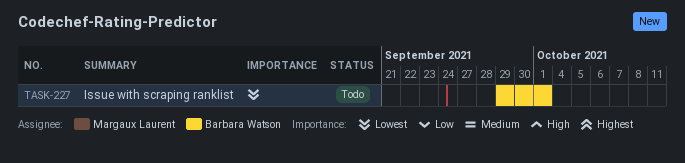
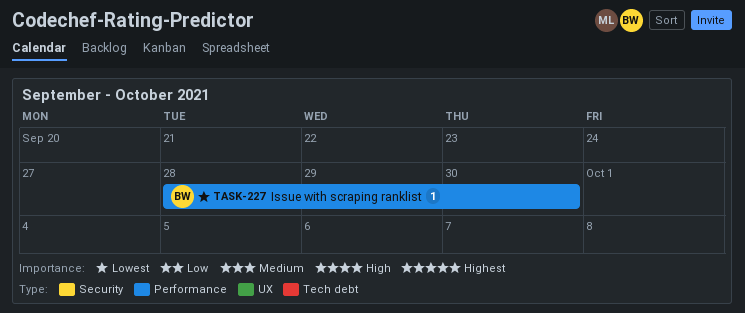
TASK-227, start: Sep 29 -> Sep 28
TASK-227, due: Oct 1 -> Sep 30

